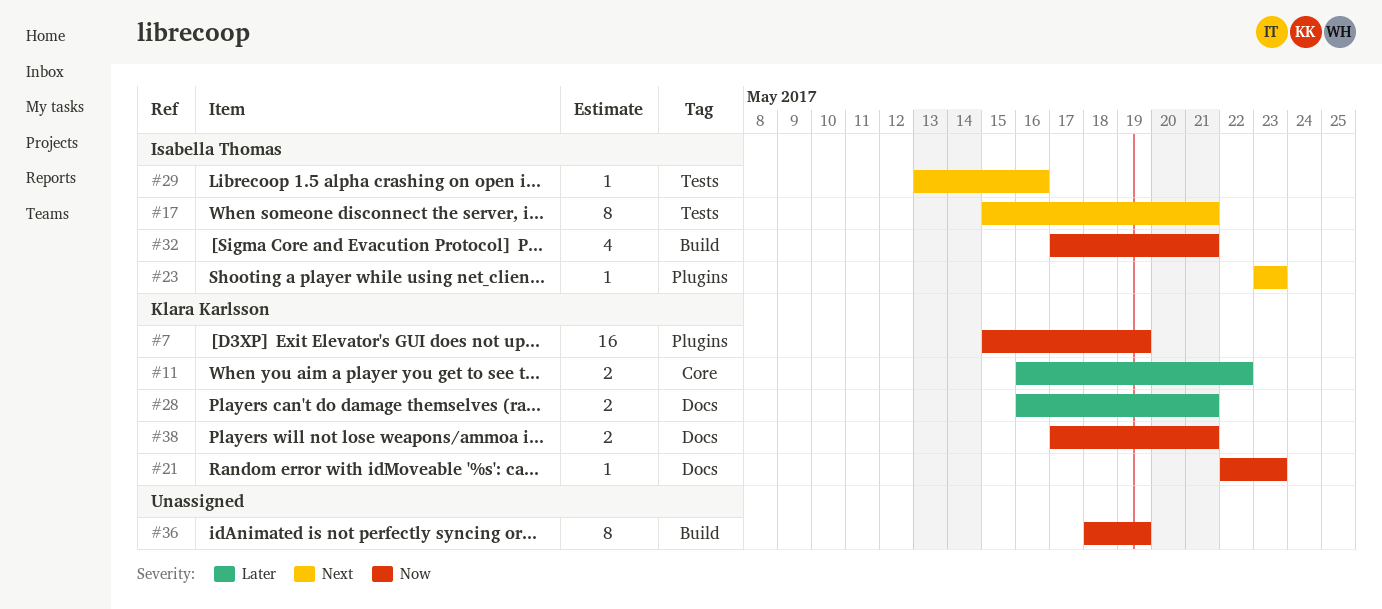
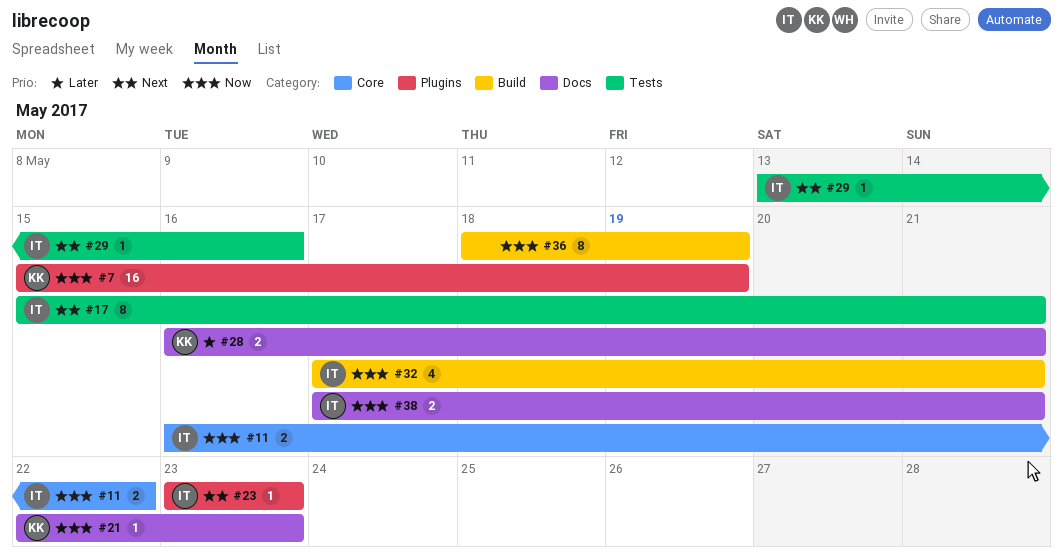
#11, owner: Klara Karlsson -> Isabella Thomas
#11, priority: Later -> Now
#38, owner: Klara Karlsson -> Isabella Thomas

